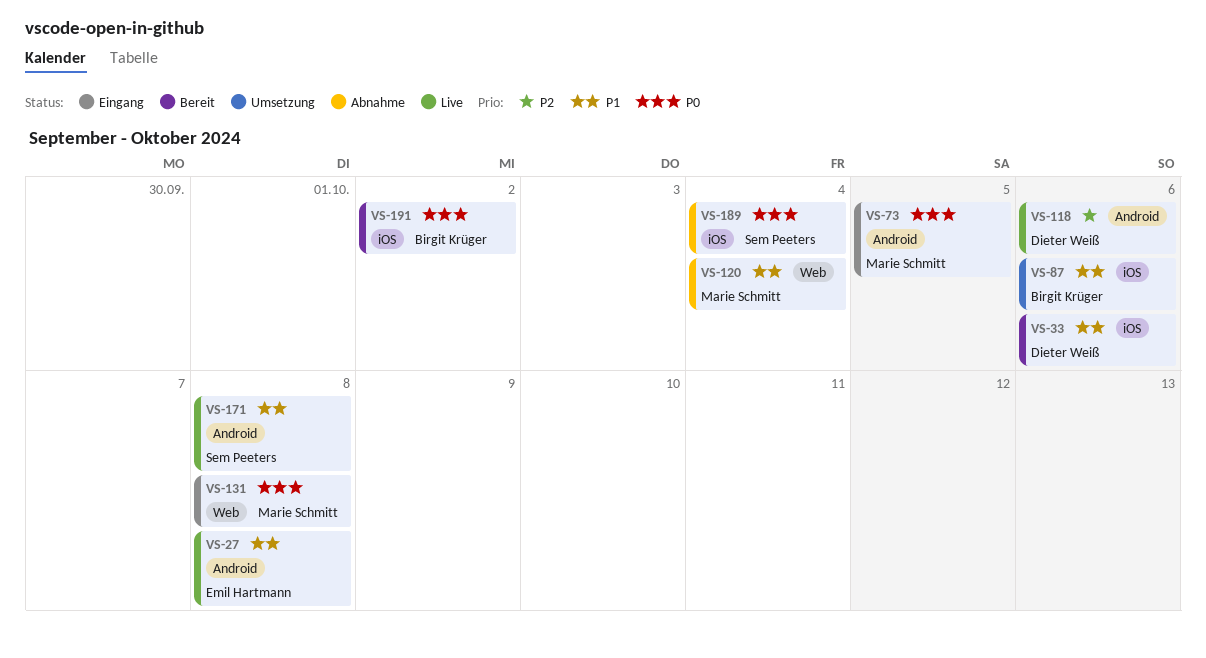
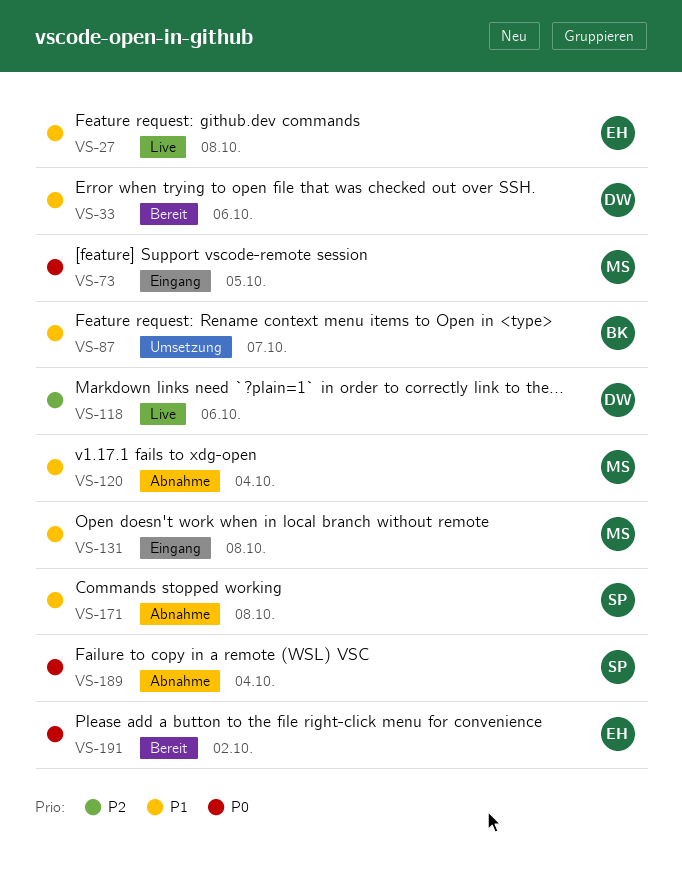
VS-87, due: Oct 6 -> Oct 7
VS-131, priority: P0 -> P1
VS-171, status: Live -> Abnahme
VS-191, owner: Birgit Krüger -> Emil Hartmann

